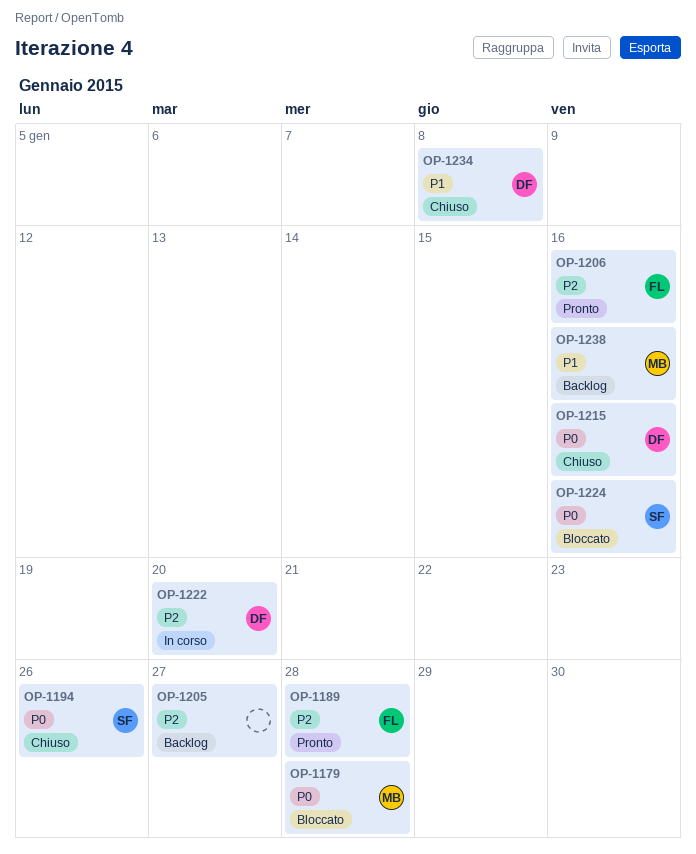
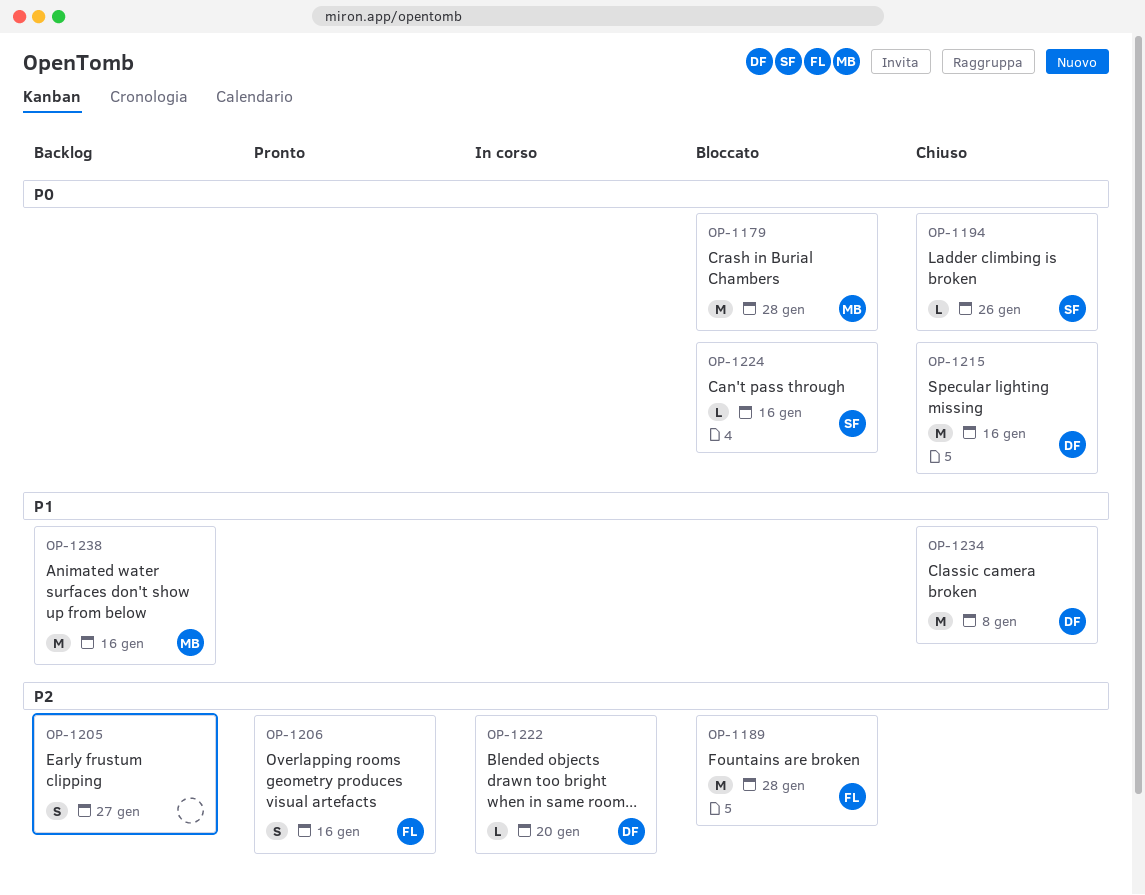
OP-1189, status: Pronto -> Bloccato

